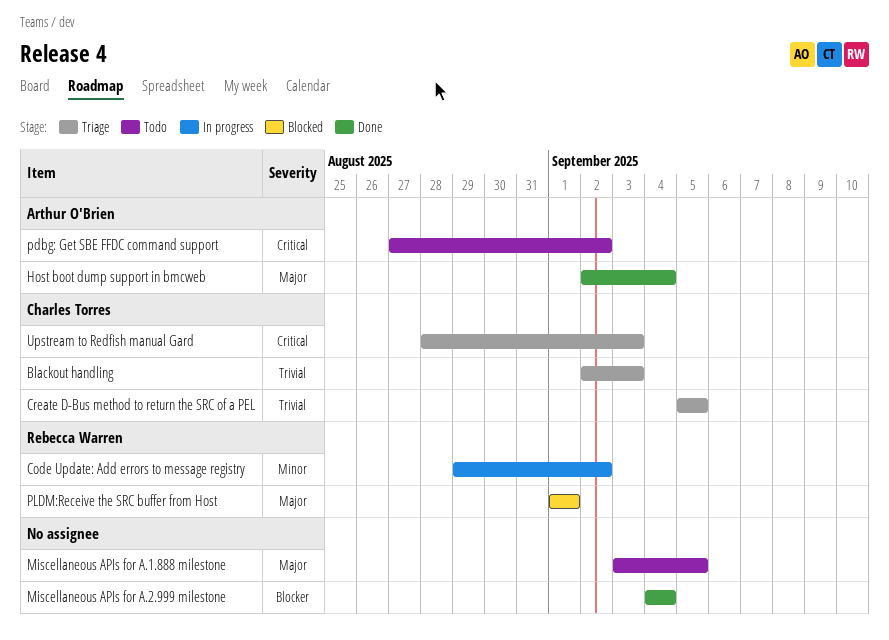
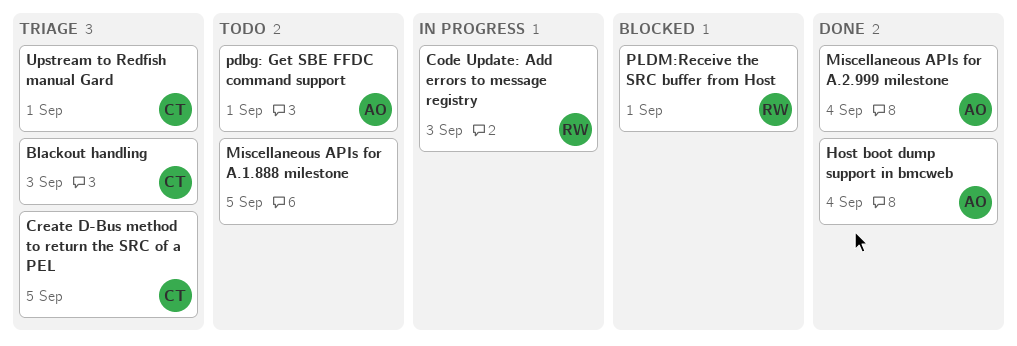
Code Update: Add errors to message registry, due: Sep 2 -> Sep 3
Miscellaneous APIs for A.2.999 milestone, owner: none -> Arthur O'Brien
pdbg: Get SBE FFDC command support, due: Sep 2 -> Sep 1
Upstream to Redfish manual Gard, due: Sep 3 -> Sep 1

